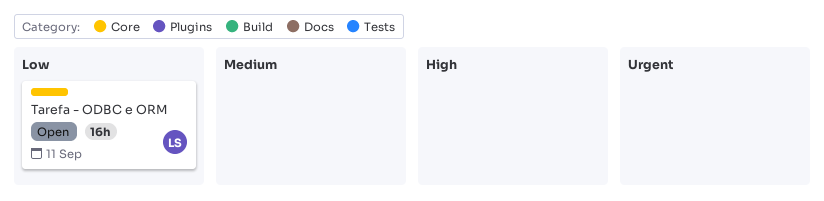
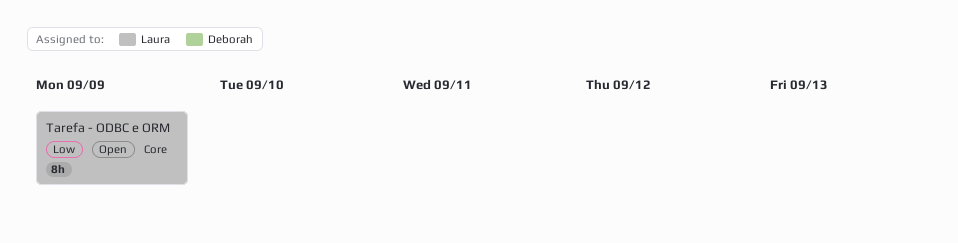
Tarefa - ODBC e ORM, estimate: 16h -> 8h
Tarefa - ODBC e ORM, due: Sep 11 -> Sep 9

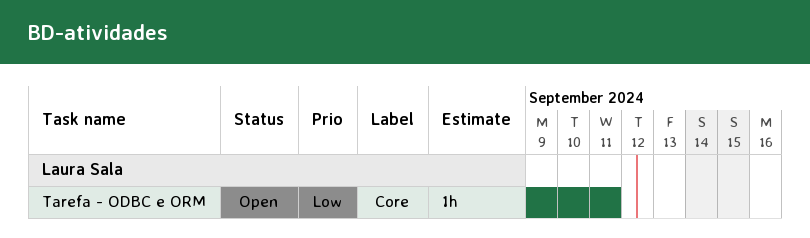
Tarefa - ODBC e ORM, estimate: 8h -> 1h
Tarefa - ODBC e ORM, due: Sep 9 -> Sep 11

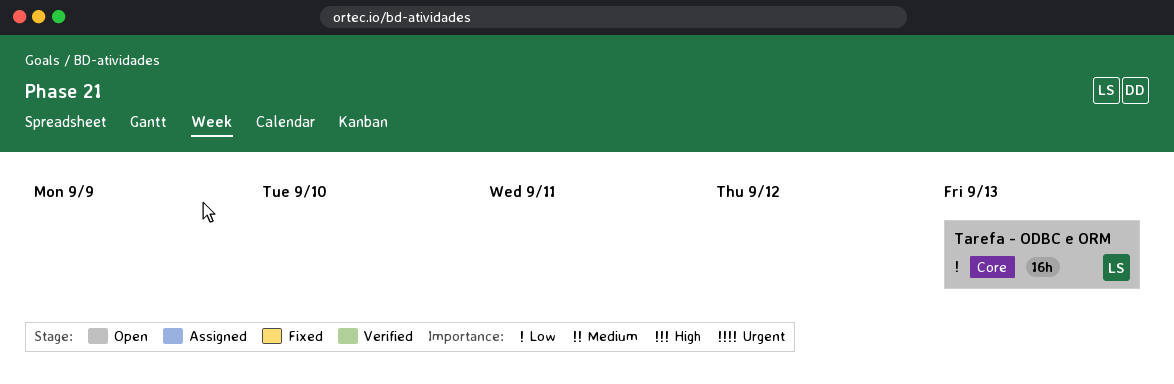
Tarefa - ODBC e ORM, estimate: 1h -> 16h
Tarefa - ODBC e ORM, due: Sep 11 -> Sep 13

